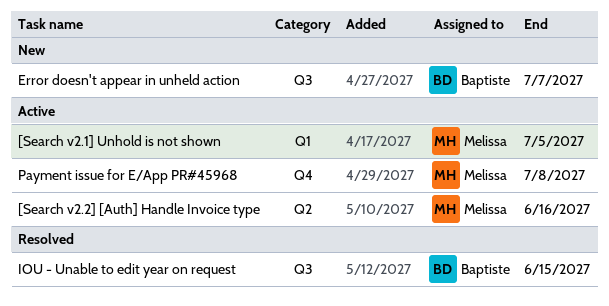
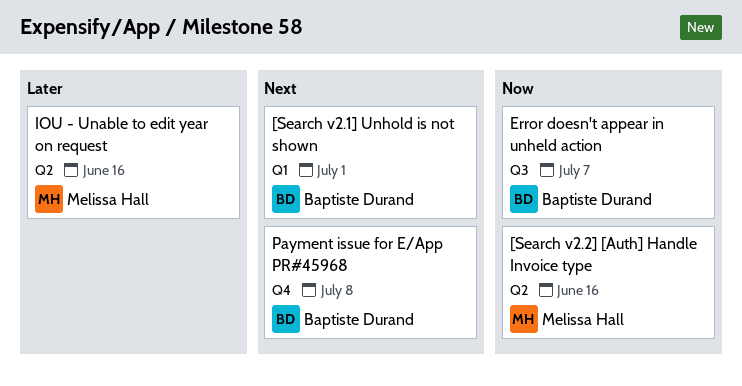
[Search v2.1] Unhold is not shown, owner: Melissa Hall -> Baptiste Durand
[Search v2.1] Unhold is not shown, due: Jul 5 -> Jul 1
IOU - Unable to edit year on request, owner: Baptiste Durand -> Melissa Hall
IOU - Unable to edit year on request, label: Q3 -> Q2
IOU - Unable to edit year on request, due: Jun 15 -> Jun 16
Payment issue for E/App PR#45968, owner: Melissa Hall -> Baptiste Durand

